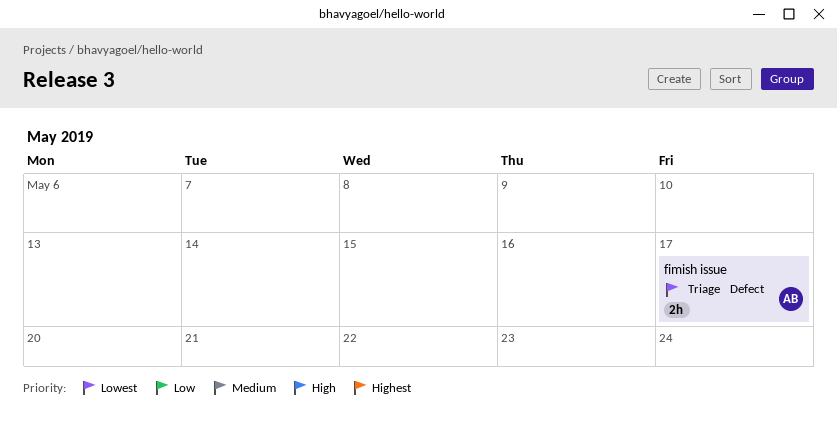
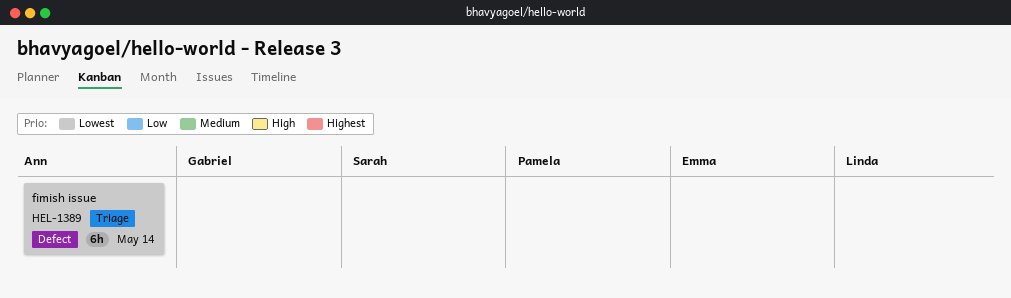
fimish issue, estimate: 2h -> 6h
fimish issue, due: May 17 -> May 14

